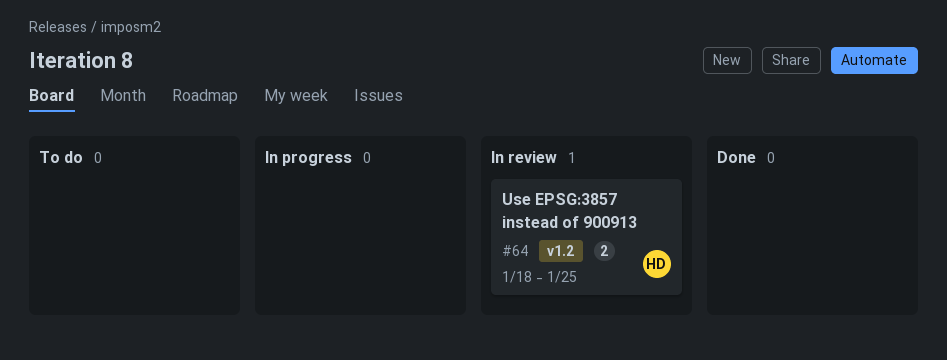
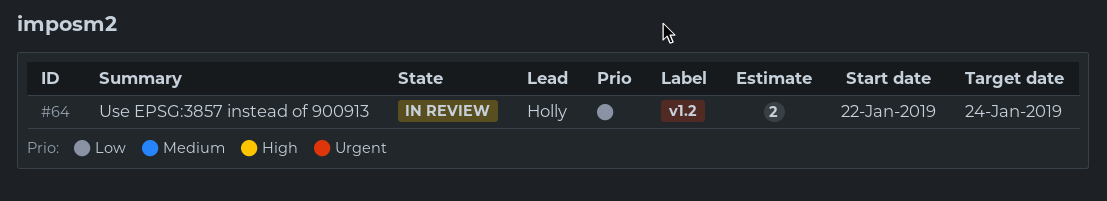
#64, start: Jan 18 -> Jan 22
#64, due: Jan 25 -> Jan 24

